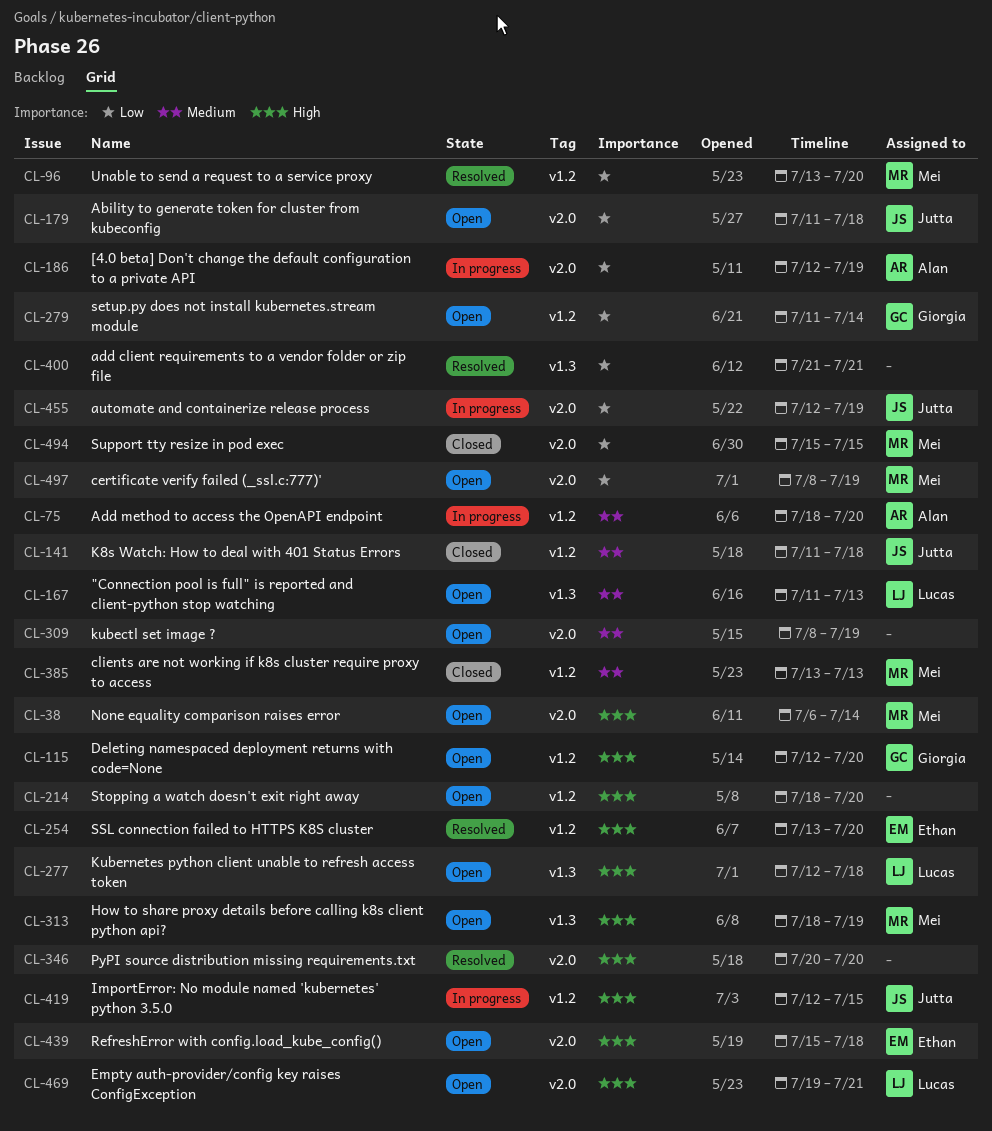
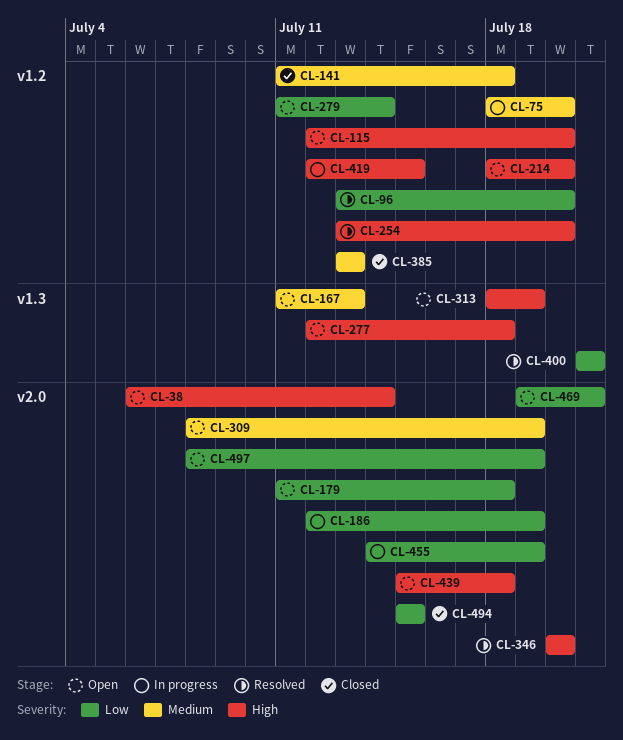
CL-455, start: Jul 12 -> Jul 14
CL-469, priority: High -> Low

